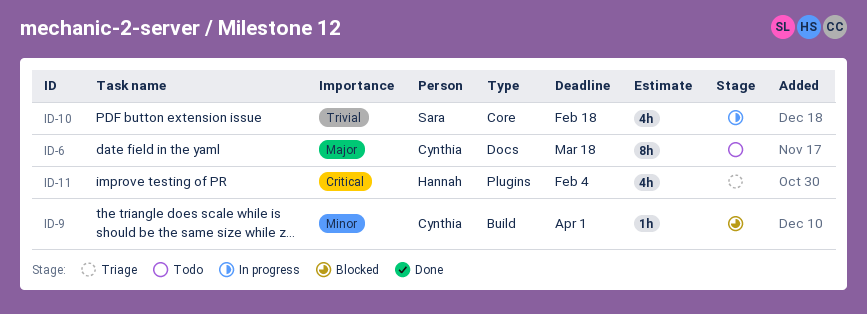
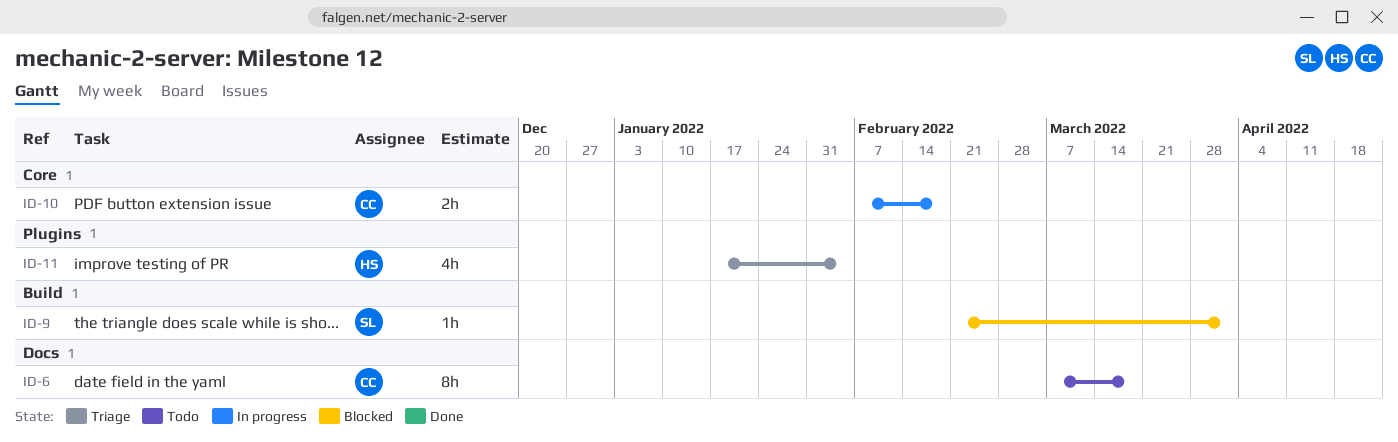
ID-9, owner: Cynthia -> Sara
ID-10, owner: Sara -> Cynthia
ID-10, estimate: 4h -> 2h

